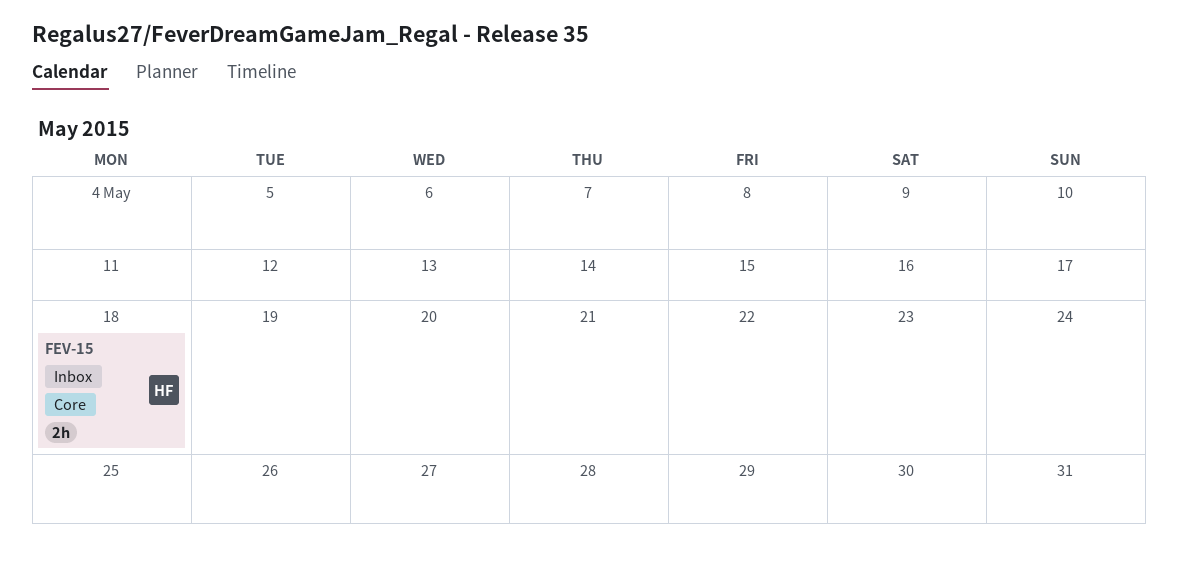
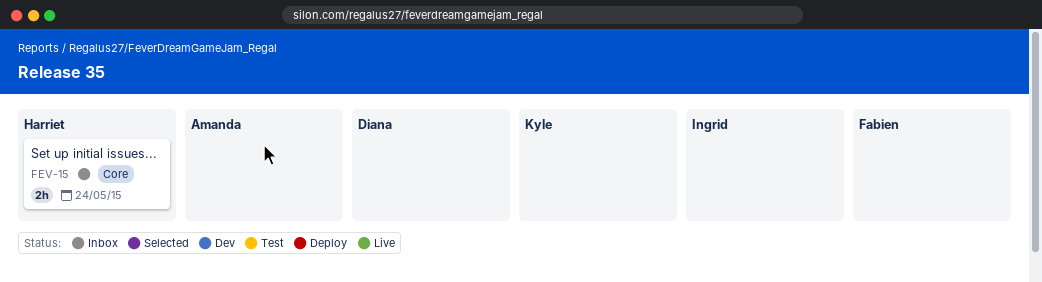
FEV-15, due: May 18 -> May 24

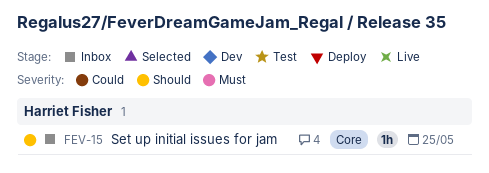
FEV-15, estimate: 2h -> 1h
FEV-15, due: May 24 -> May 25

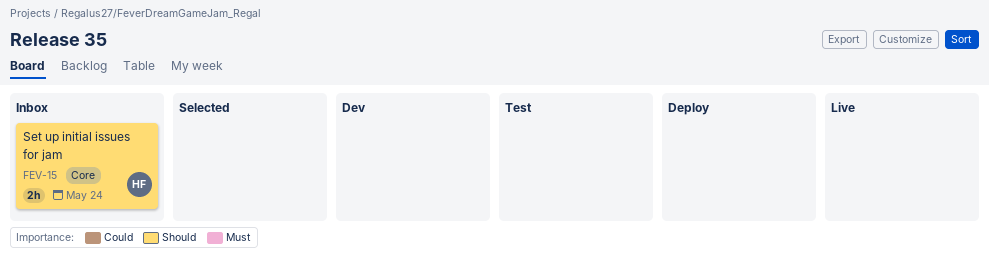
FEV-15, estimate: 1h -> 2h
FEV-15, due: May 25 -> May 24

